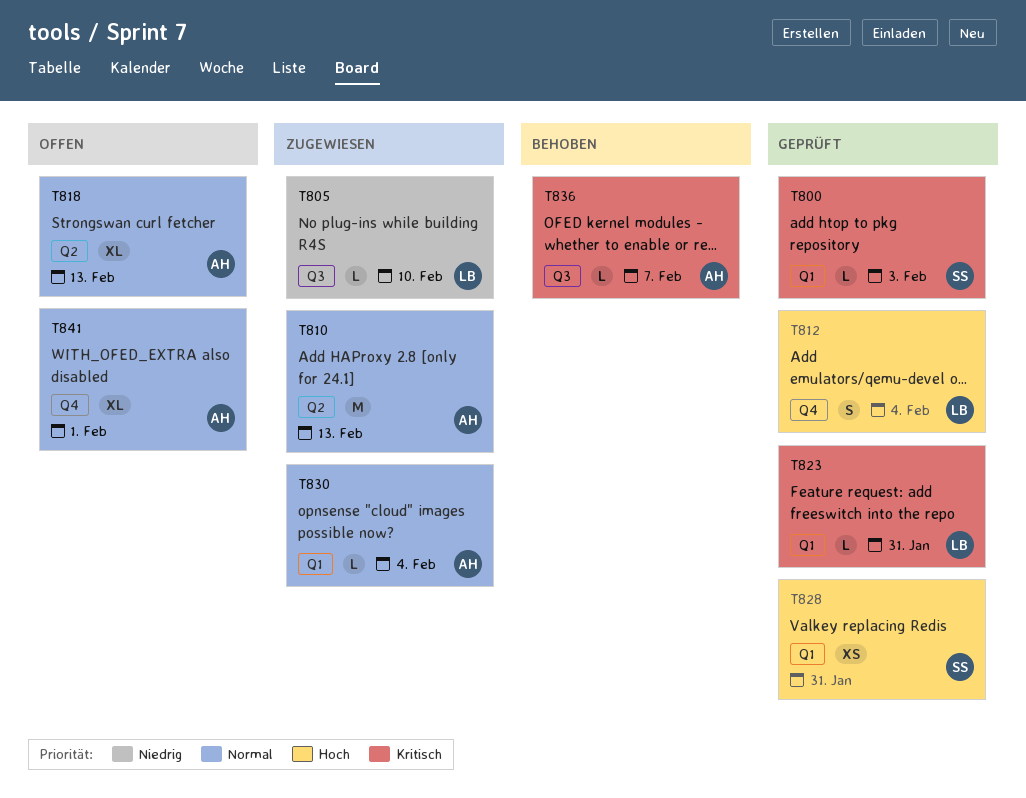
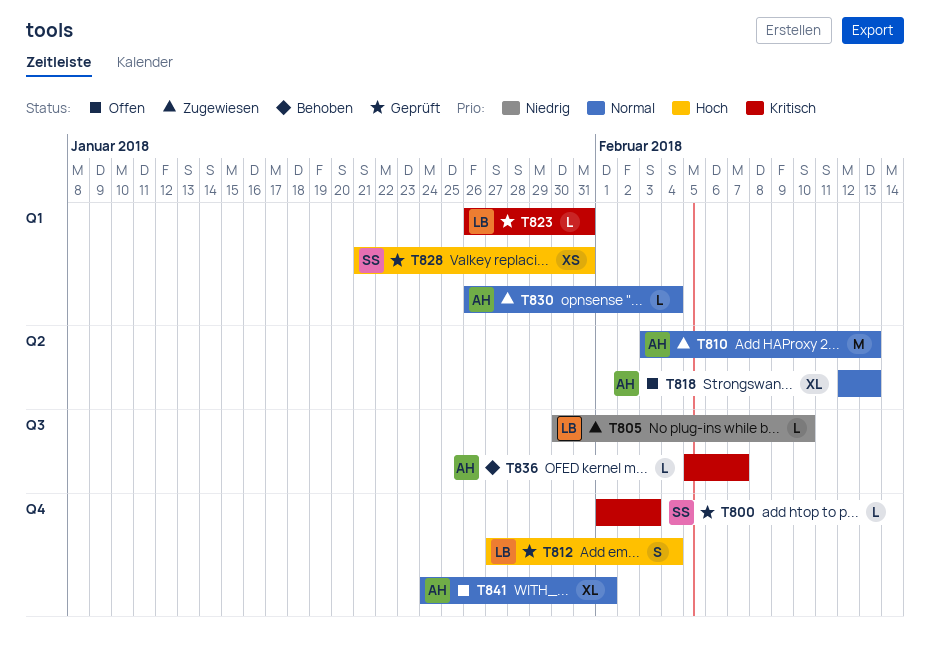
T800, label: Q1 -> Q4

